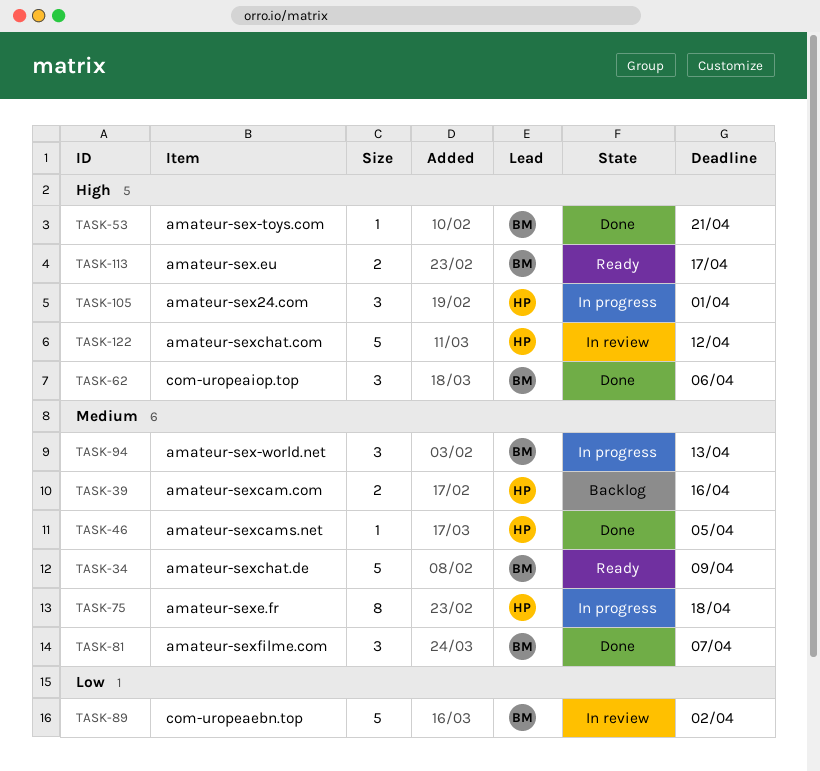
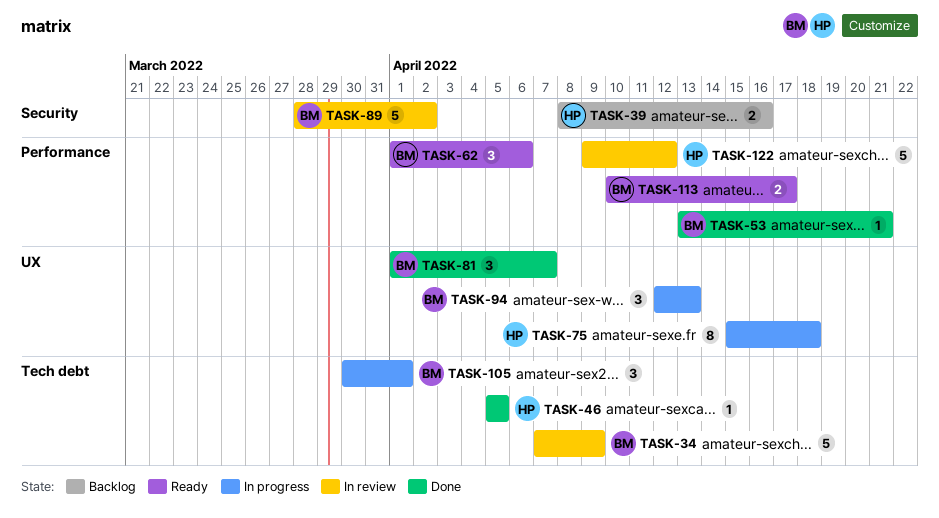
TASK-34, status: Ready -> In review
TASK-62, status: Done -> Ready
TASK-105, owner: HP -> BM

